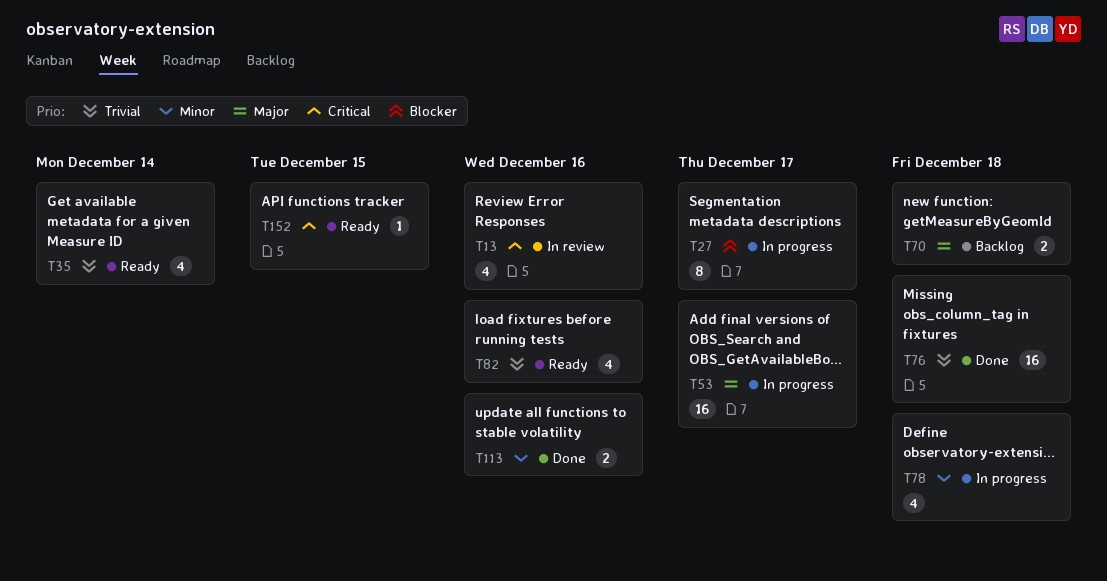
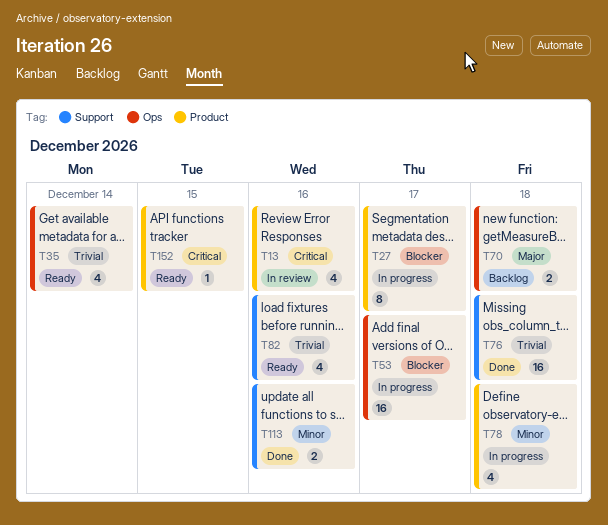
T53, priority: Major -> Blocker

